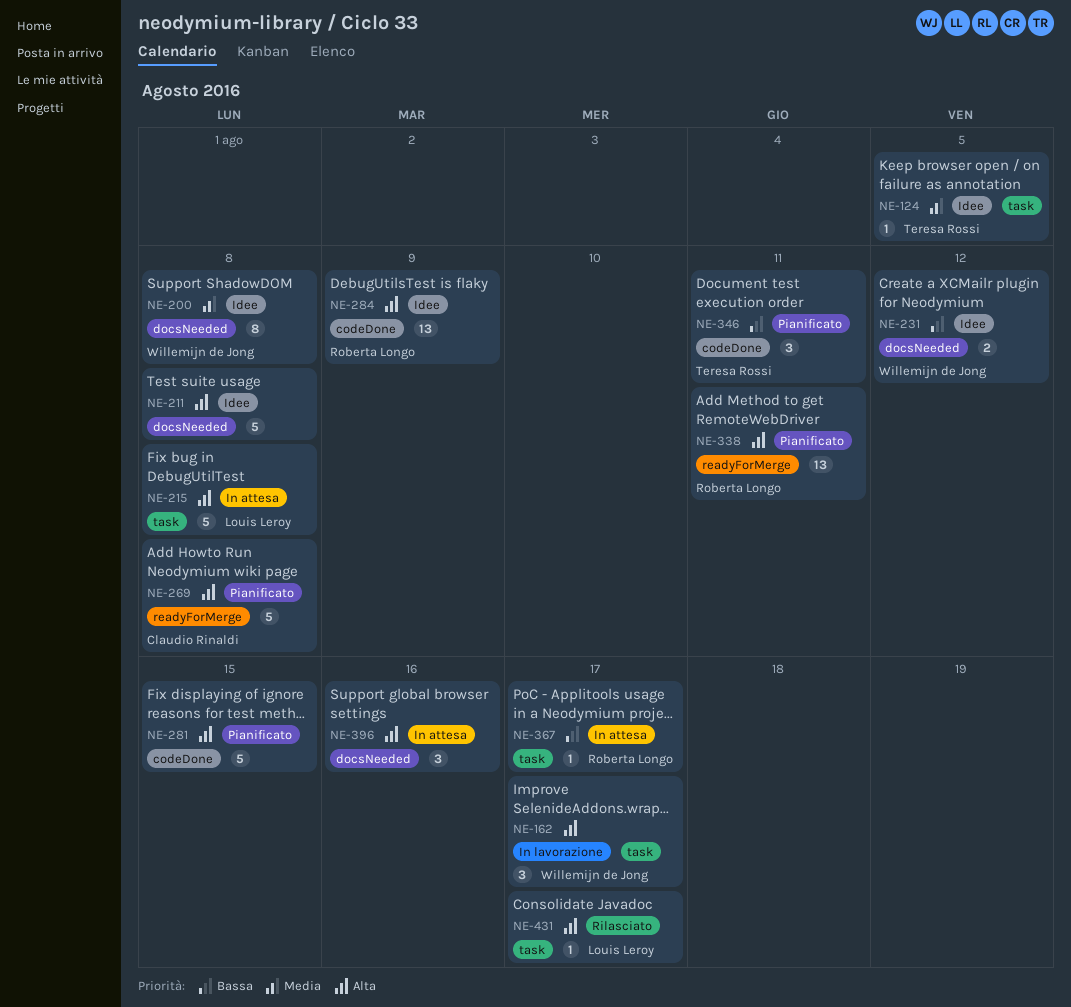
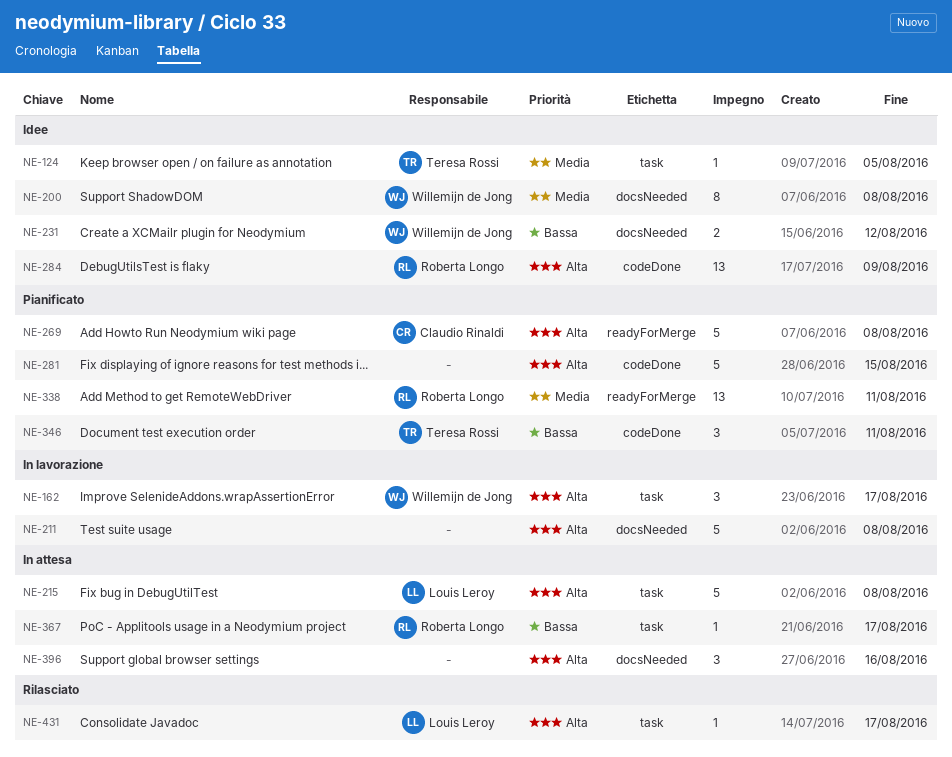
NE-211, status: Idee -> In lavorazione
NE-338, priority: Alta -> Media

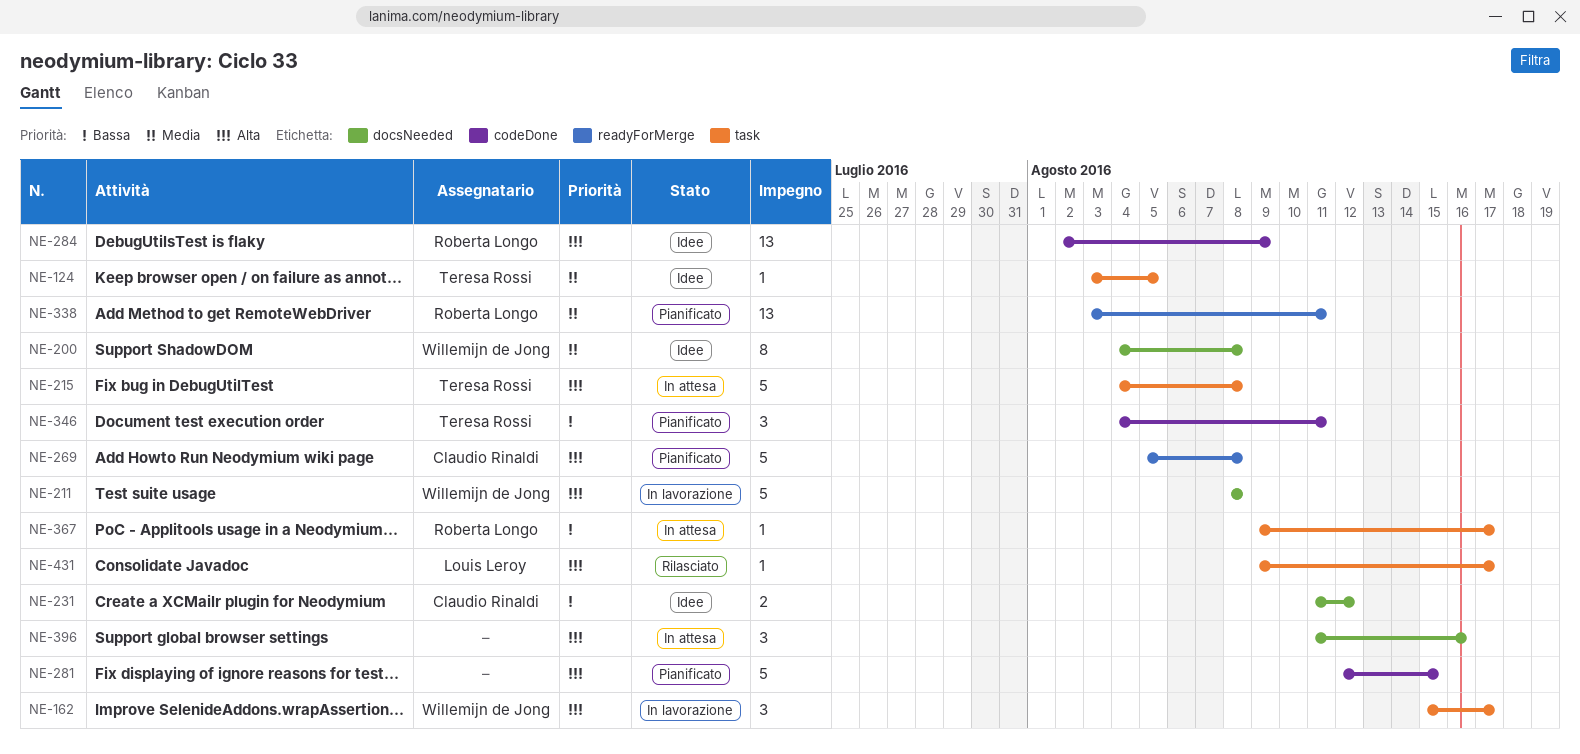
NE-211, owner: none -> Willemijn de Jong
NE-215, owner: Louis Leroy -> Teresa Rossi
NE-231, owner: Willemijn de Jong -> Claudio Rinaldi

